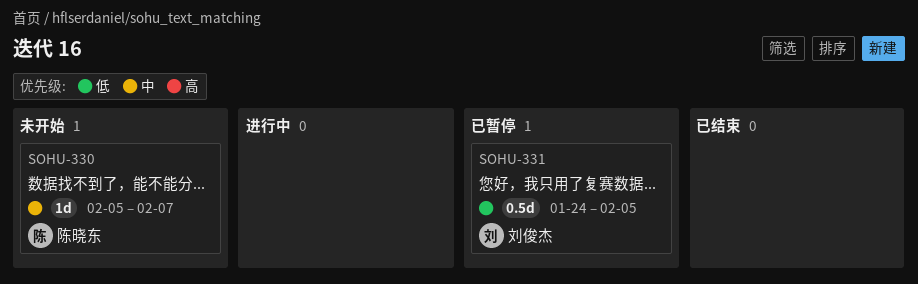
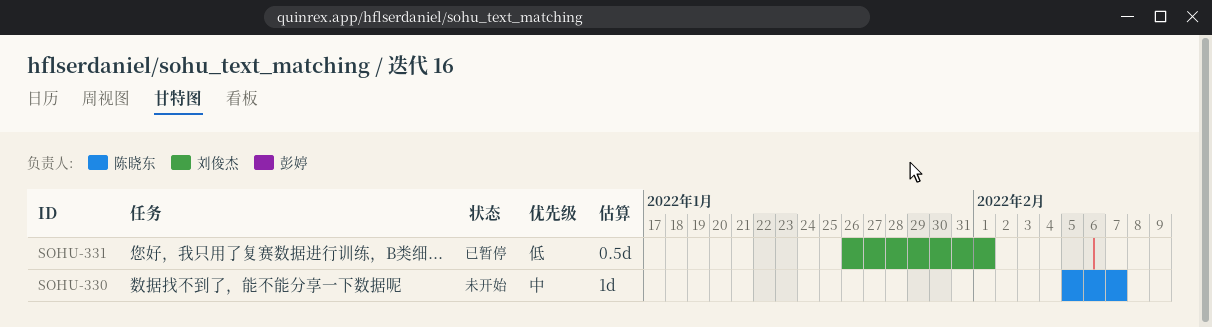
SOHU-331, start: Jan 24 -> Jan 26
SOHU-331, due: Feb 5 -> Feb 1

